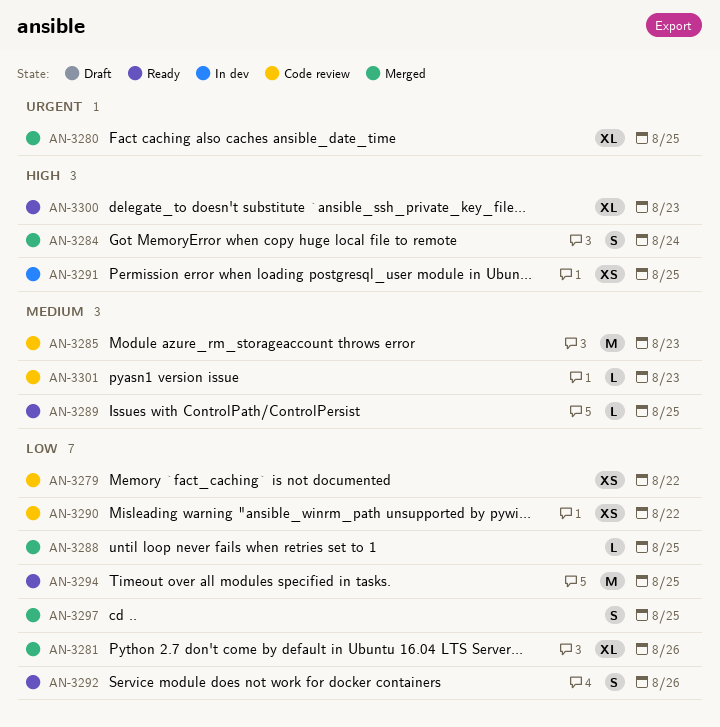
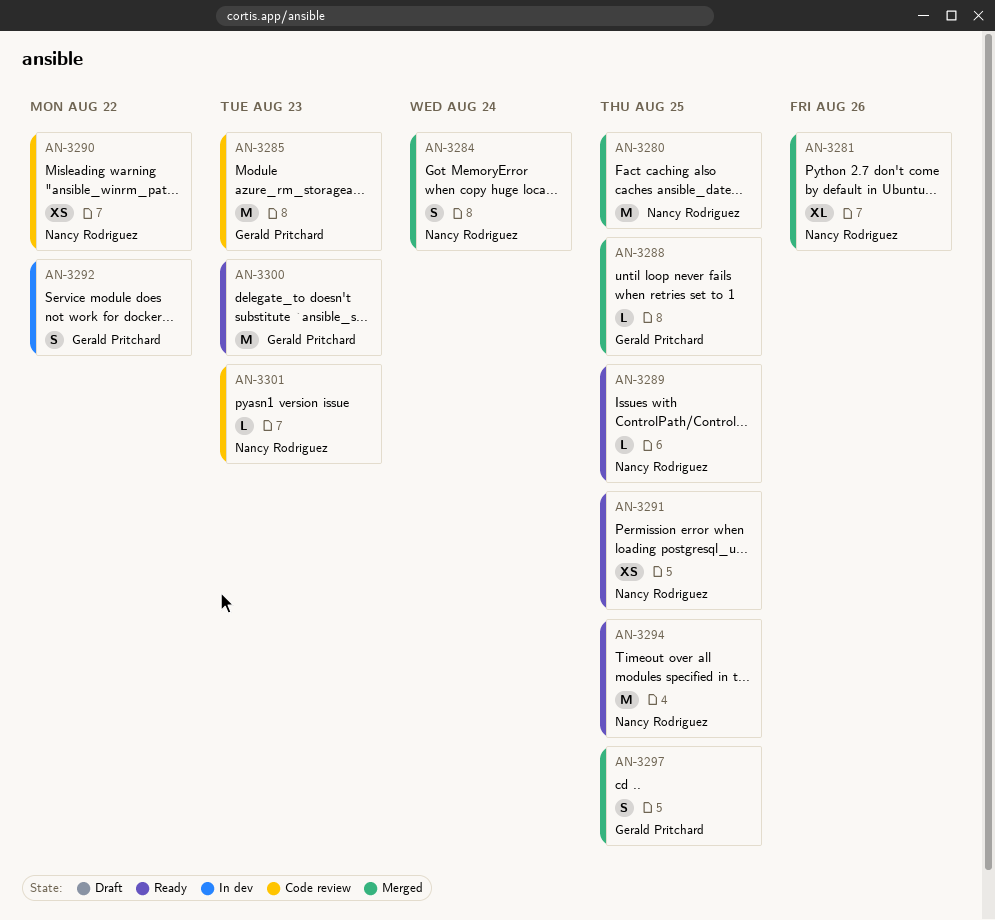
AN-3279: present -> none
AN-3280, estimate: XL -> M
AN-3291, status: In dev -> Ready
AN-3292, status: Ready -> In dev
AN-3292, due: Aug 26 -> Aug 22
AN-3300, estimate: XL -> M

